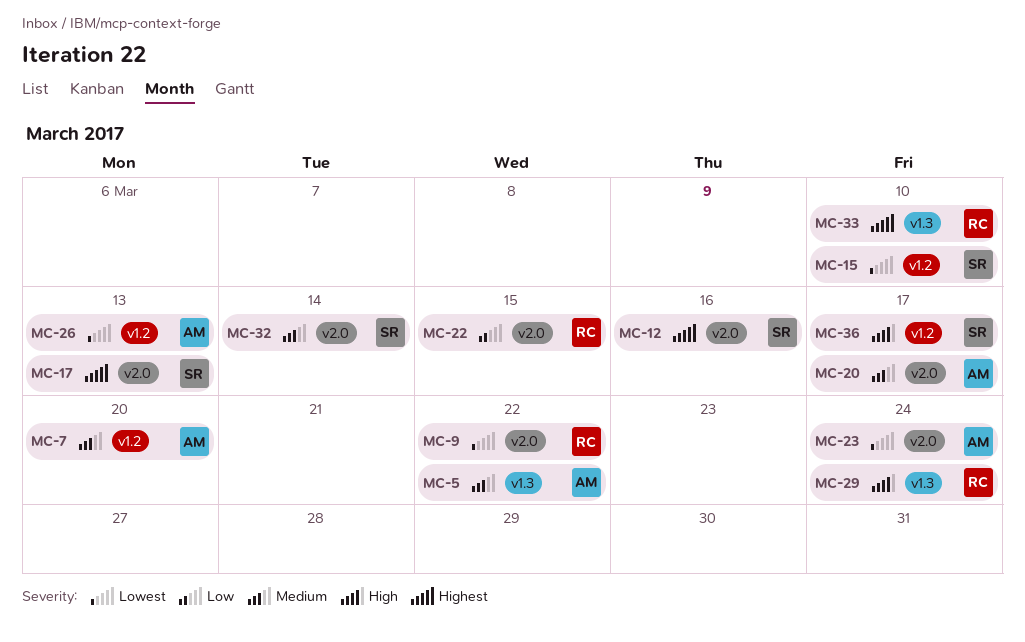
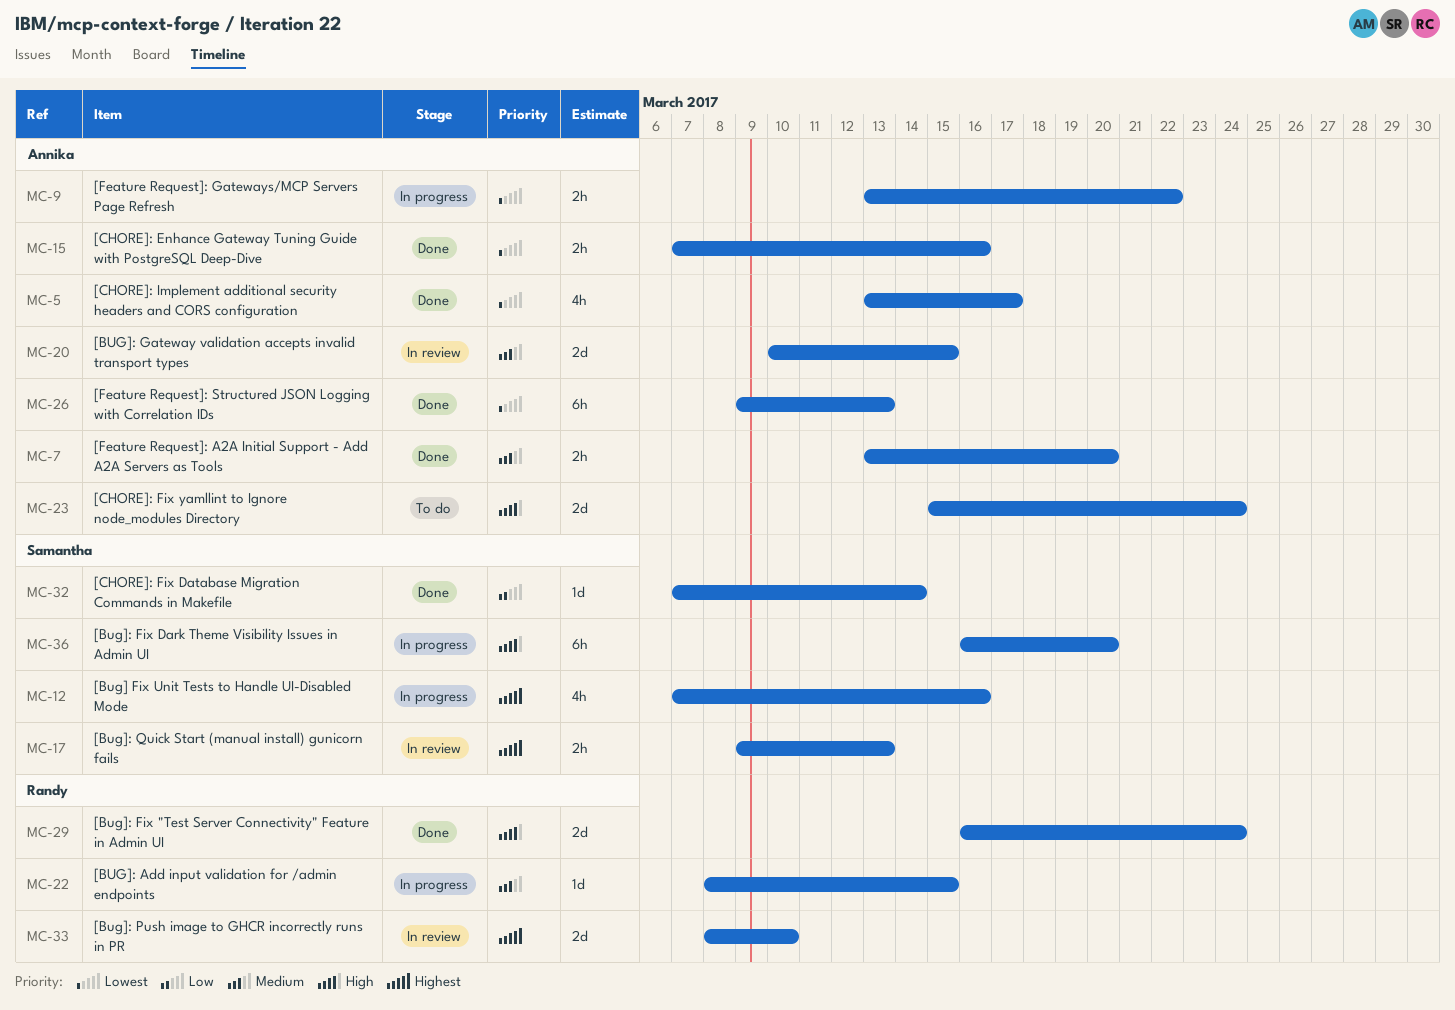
MC-5, priority: Medium -> Lowest
MC-5, due: Mar 22 -> Mar 17
MC-9, owner: Randy -> Annika
MC-15, owner: Samantha -> Annika
MC-15, due: Mar 10 -> Mar 16
MC-20, due: Mar 17 -> Mar 15
MC-22, priority: Low -> Medium
MC-23, priority: Lowest -> High
MC-32, priority: Medium -> Low
MC-36, due: Mar 17 -> Mar 20

